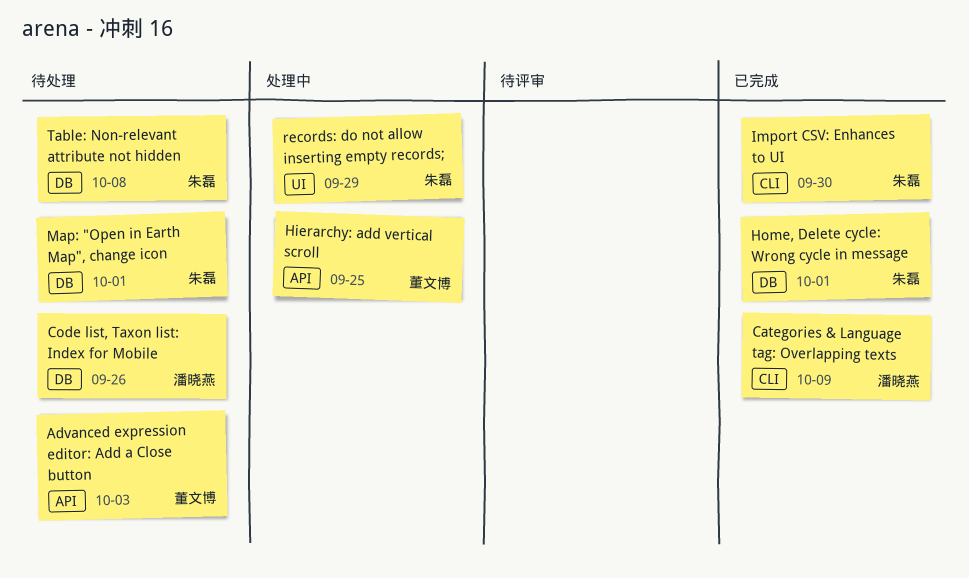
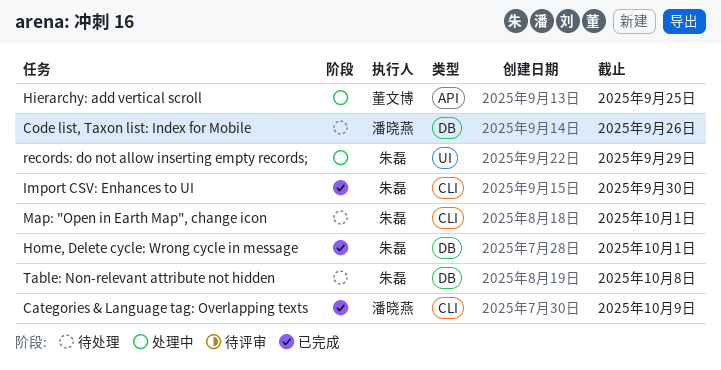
Advanced expression editor: Add a Close button: present -> none
Map: "Open in Earth Map", change icon, label: DB -> CLI

